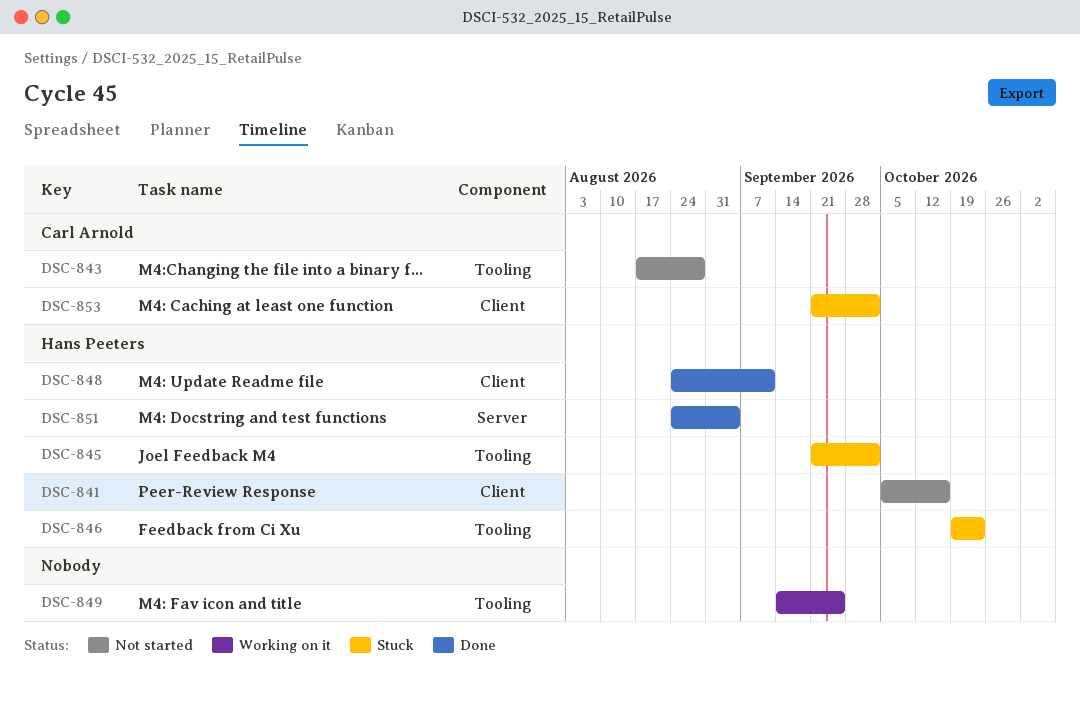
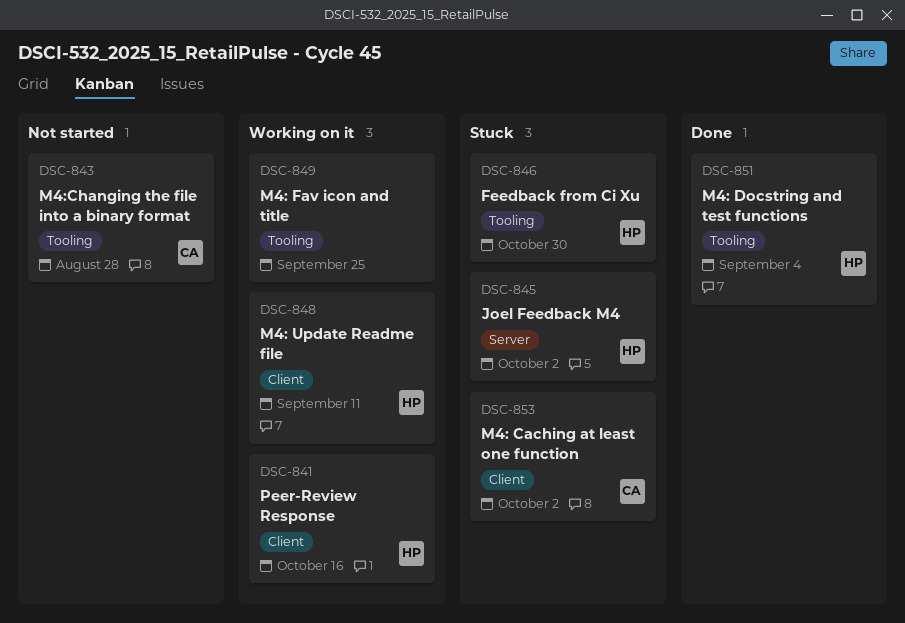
DSC-841, status: Not started -> Working on it
DSC-845, label: Tooling -> Server
DSC-846, due: Oct 23 -> Oct 30
DSC-848, status: Done -> Working on it
DSC-851, label: Server -> Tooling

